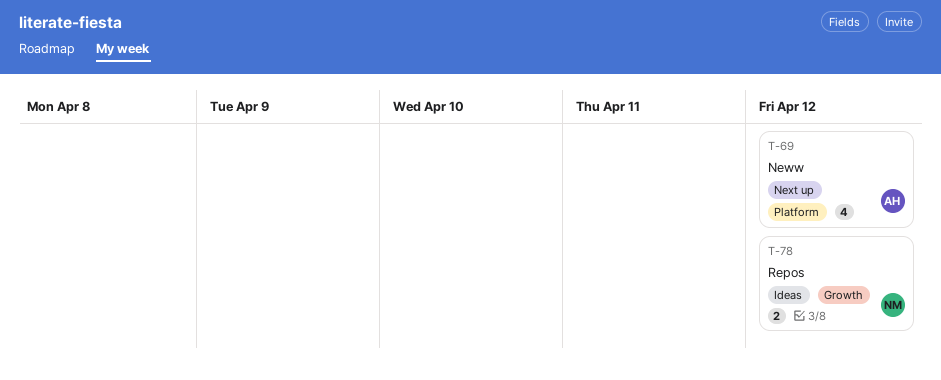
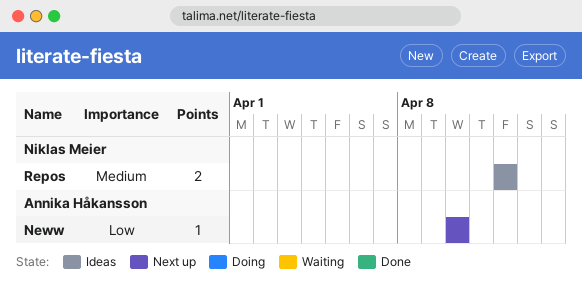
Neww, estimate: 4 -> 1
Neww, due: Apr 12 -> Apr 10

